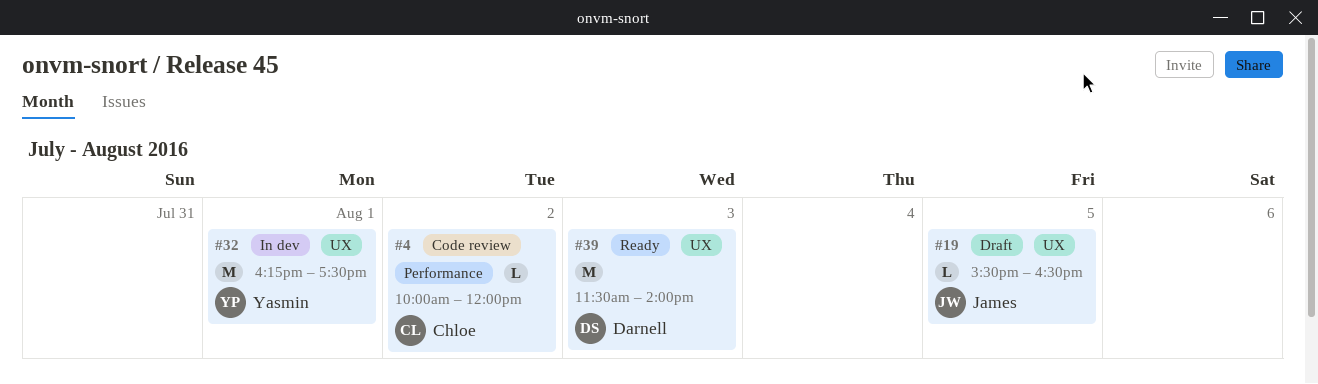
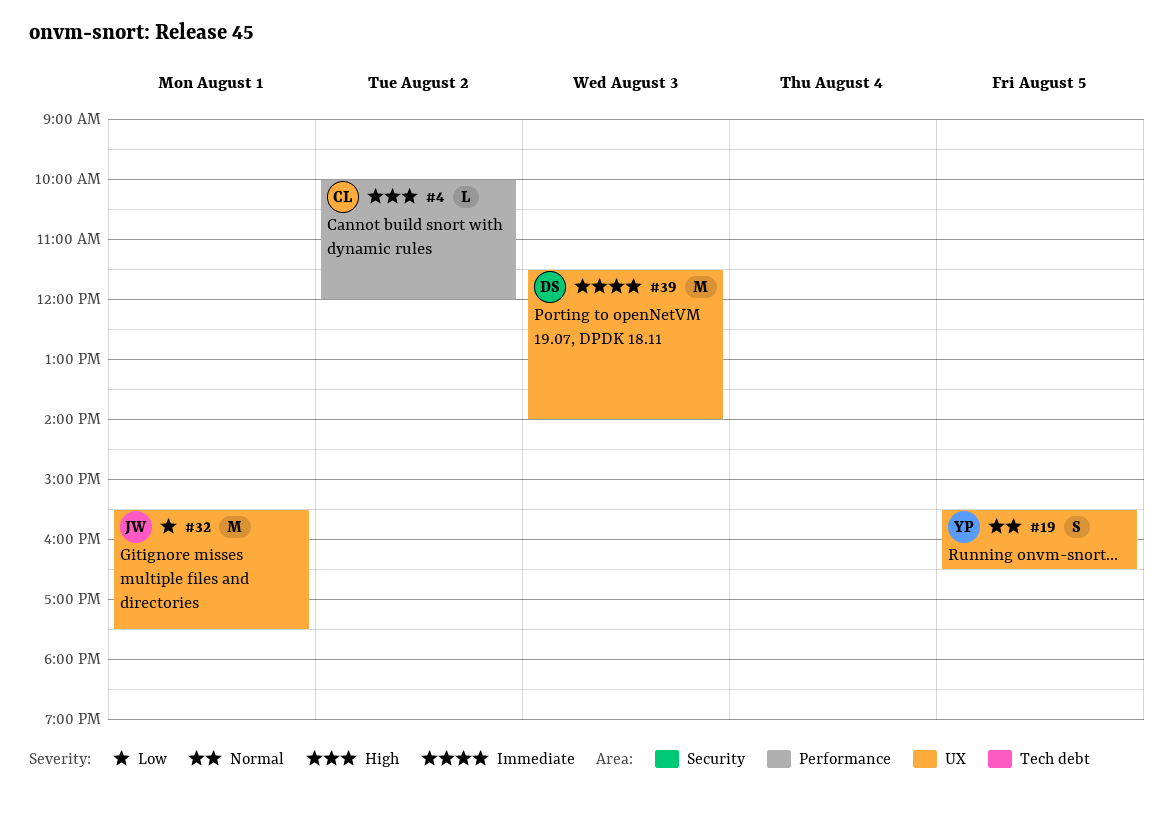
#19, owner: James -> Yasmin
#19, estimate: L -> S
#32, owner: Yasmin -> James
#32, begins: 16:15 -> 15:30

